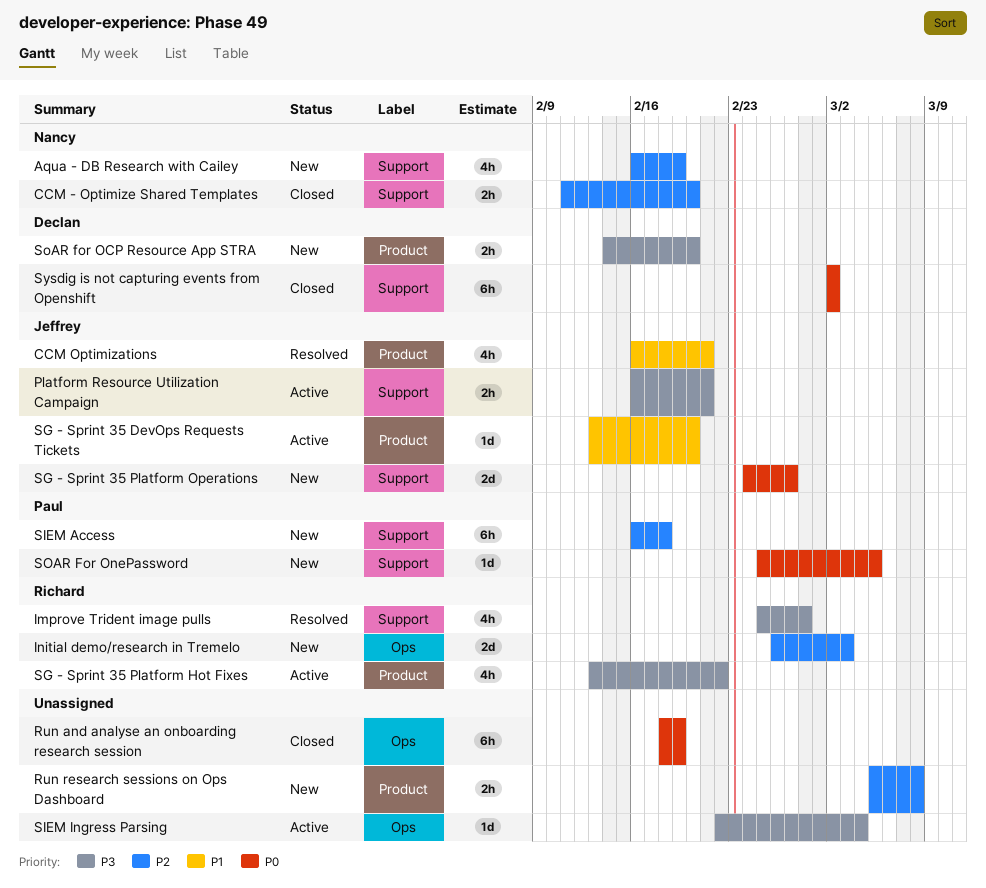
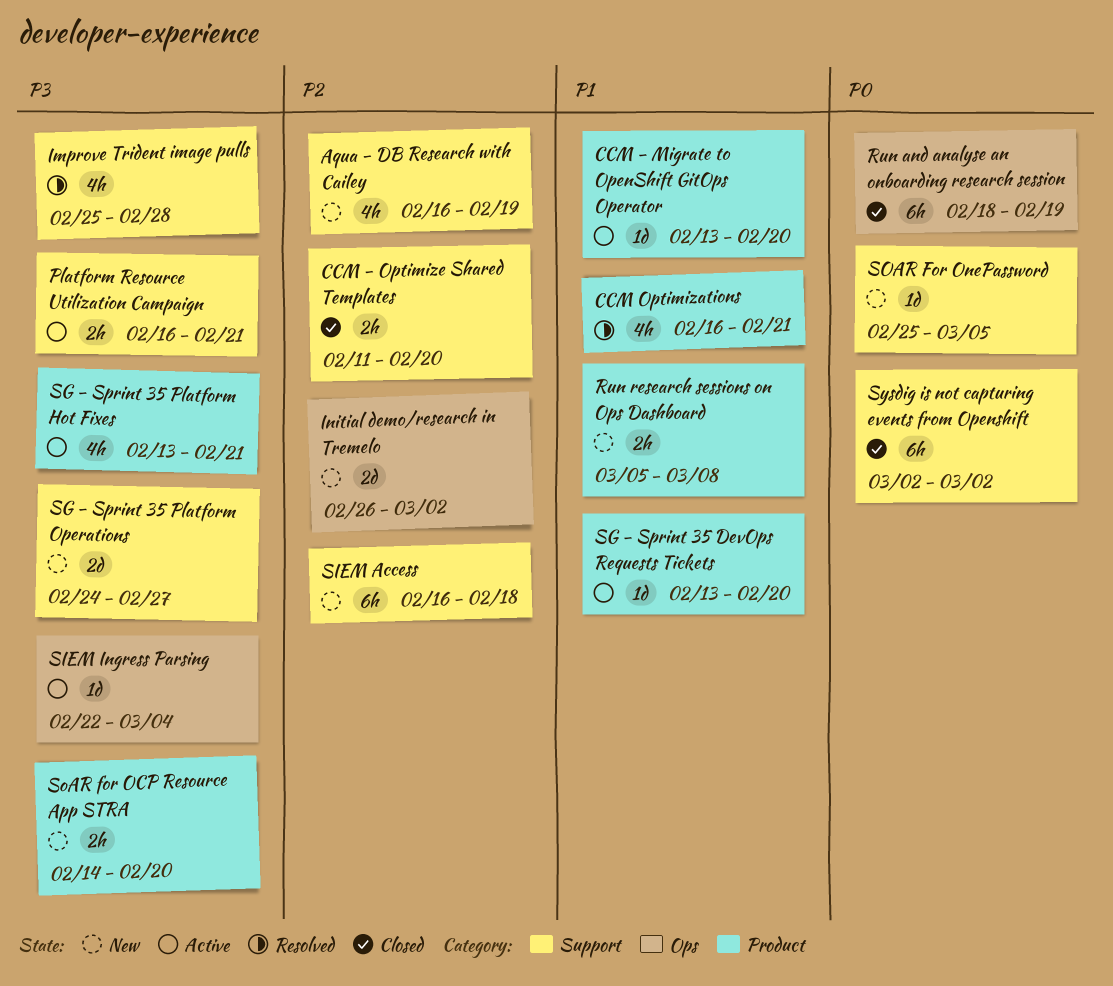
CCM - Migrate to OpenShift GitOps Operator: none -> present
Initial demo/research in Tremelo, due: Mar 3 -> Mar 2
Run research sessions on Ops Dashboard, priority: P2 -> P1
SG - Sprint 35 Platform Hot Fixes, due: Feb 22 -> Feb 21
SG - Sprint 35 Platform Operations, priority: P0 -> P3

